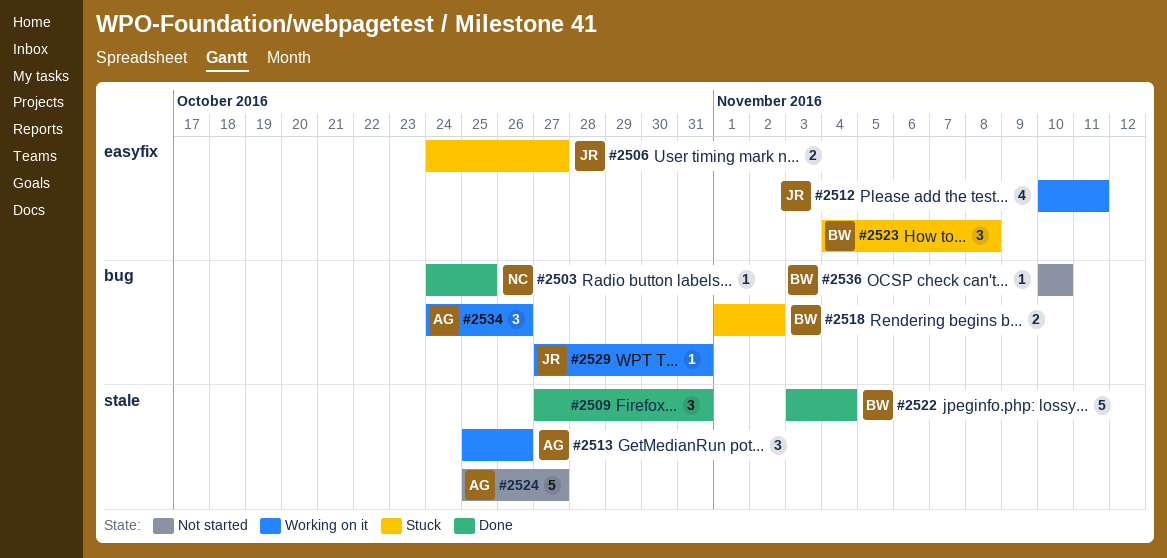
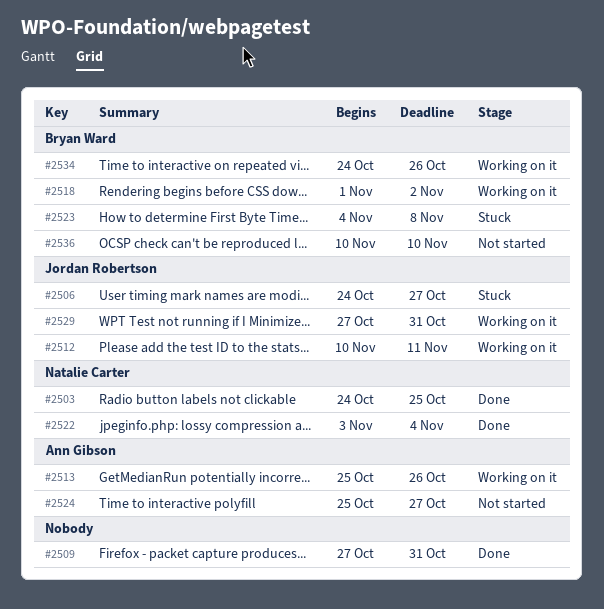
#2518, status: Stuck -> Working on it
#2522, owner: Bryan Ward -> Natalie Carter
#2534, owner: Ann Gibson -> Bryan Ward

